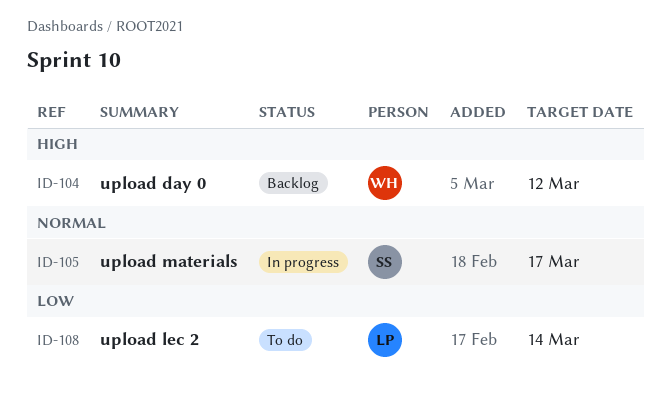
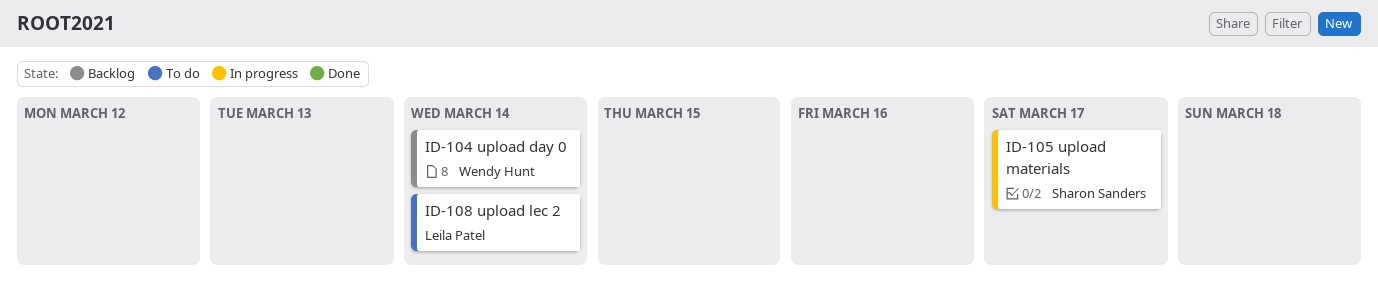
ID-104, due: Mar 12 -> Mar 14

